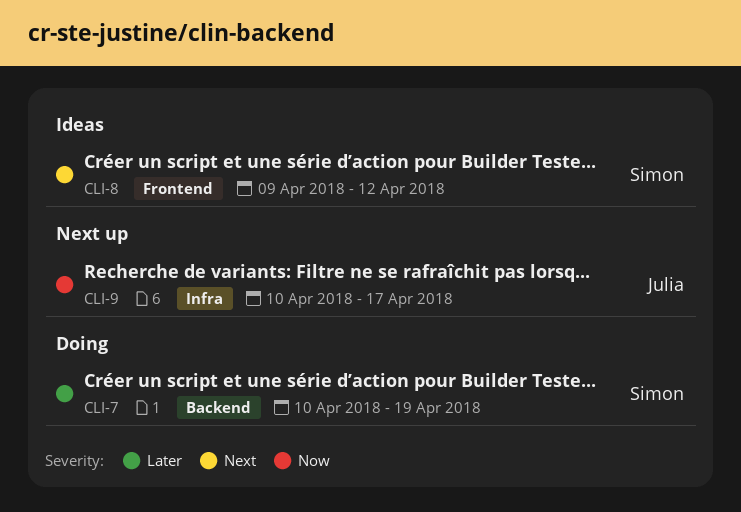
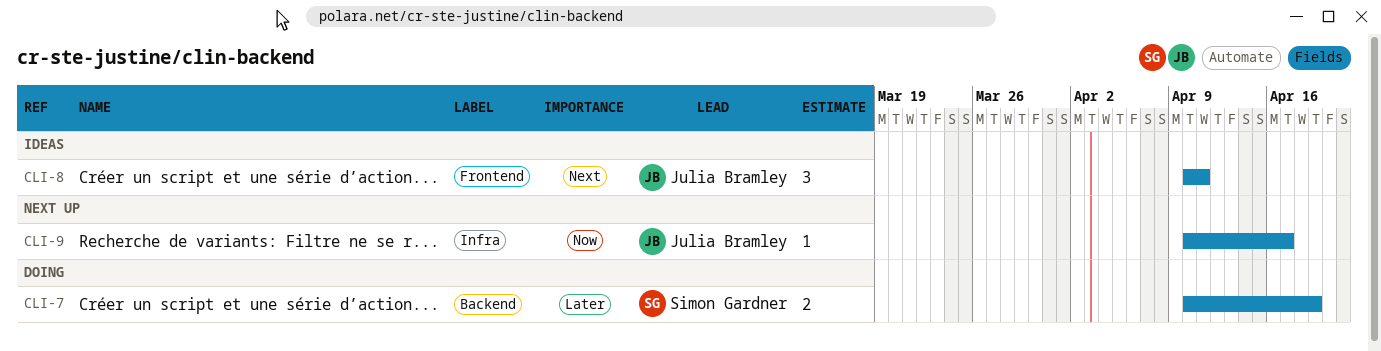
CLI-8, owner: Simon Gardner -> Julia Bramley
CLI-8, start: Apr 9 -> Apr 10
CLI-8, due: Apr 12 -> Apr 11

